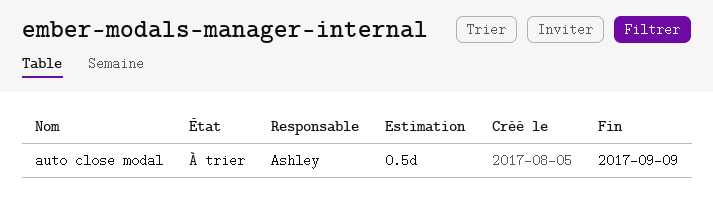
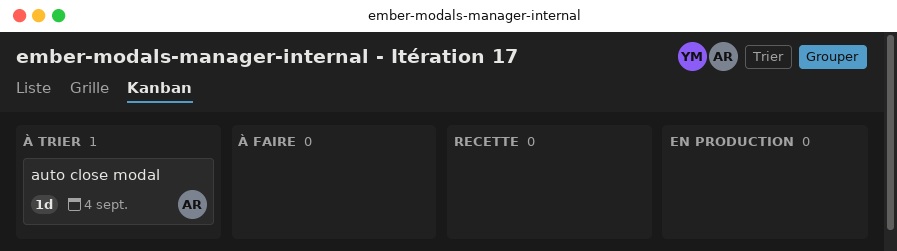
auto close modal, estimate: 0.5d -> 1d
auto close modal, due: Sep 9 -> Sep 4

